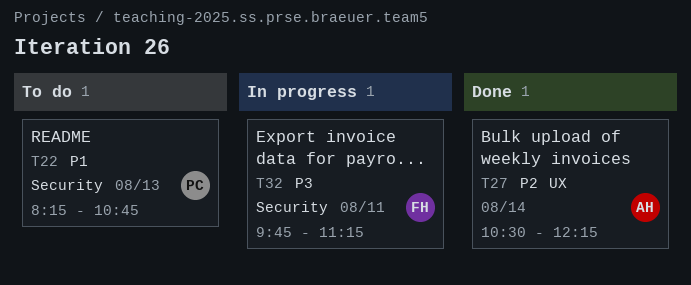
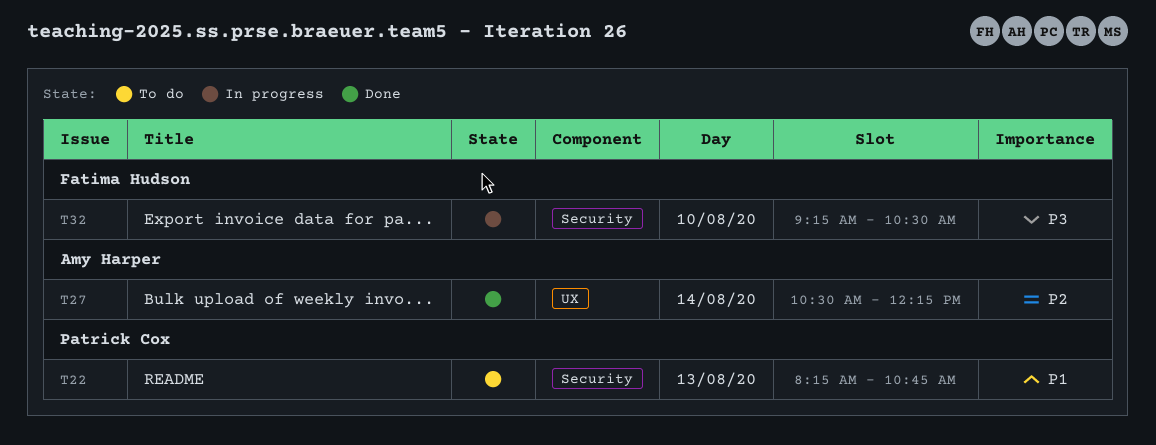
T32, day: Aug 11 -> Aug 10
T32, begins: 09:45 -> 09:15
T32, ends: 11:15 -> 10:30

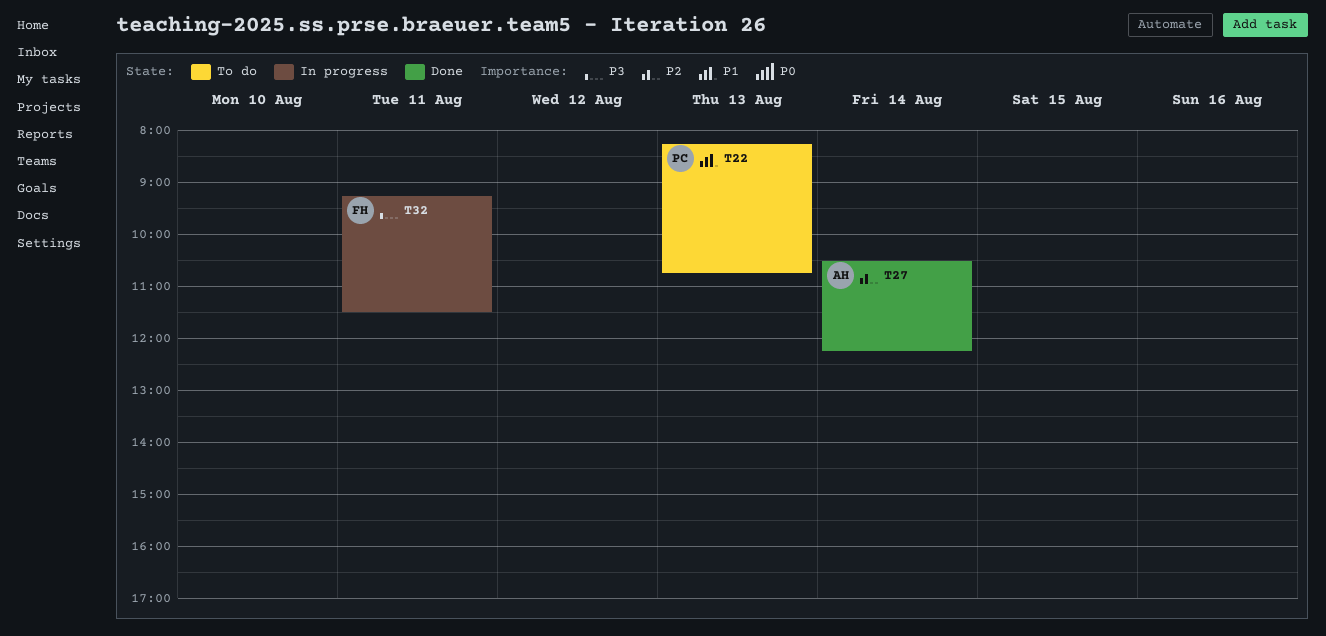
T32, day: Aug 10 -> Aug 11
T32, ends: 10:30 -> 11:30

